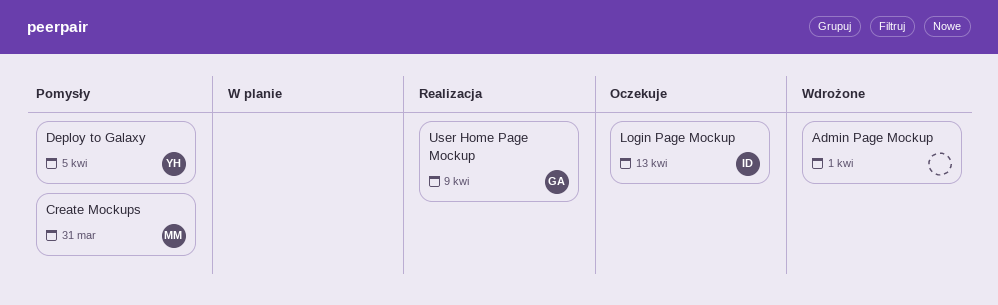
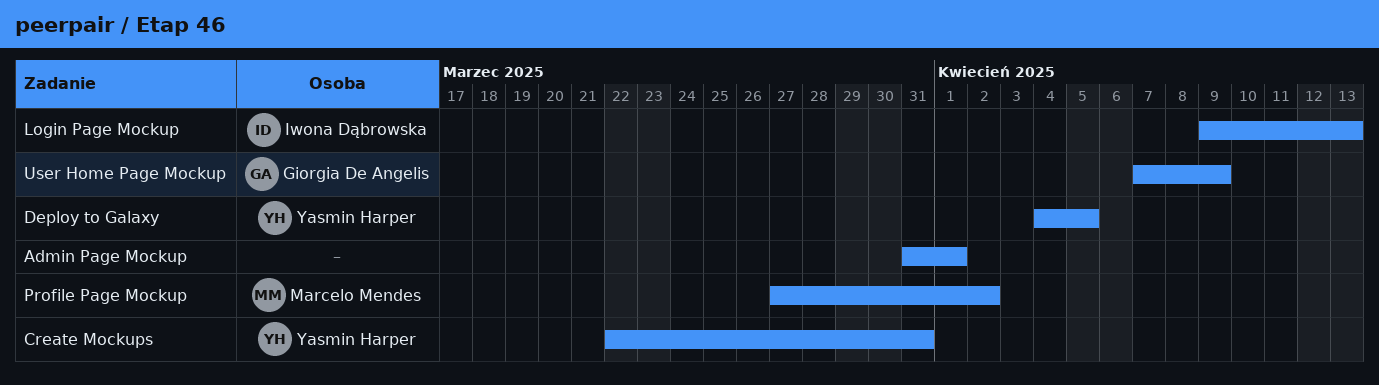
Create Mockups, owner: Marcelo Mendes -> Yasmin Harper
Profile Page Mockup: none -> present

